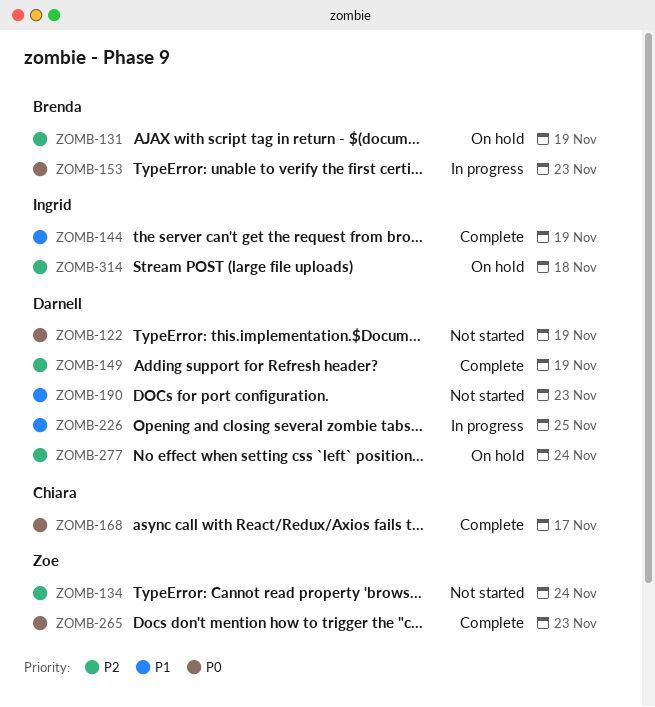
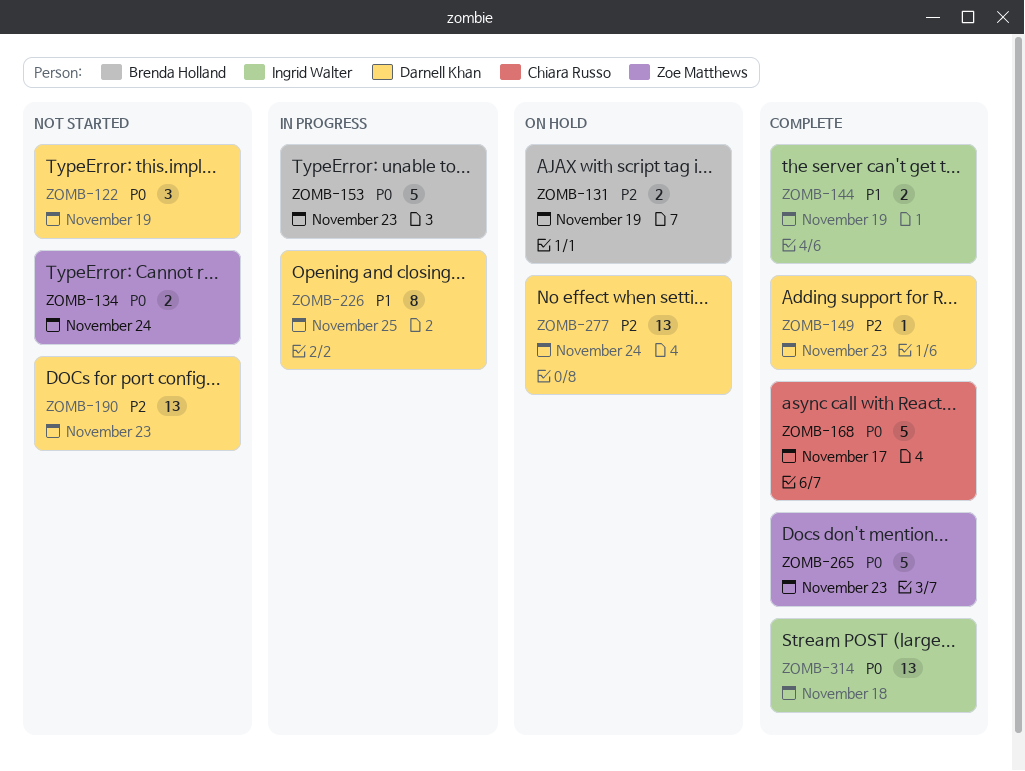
ZOMB-134, priority: P2 -> P0
ZOMB-149, due: Nov 19 -> Nov 23
ZOMB-190, priority: P1 -> P2
ZOMB-314, status: On hold -> Complete
ZOMB-314, priority: P2 -> P0

